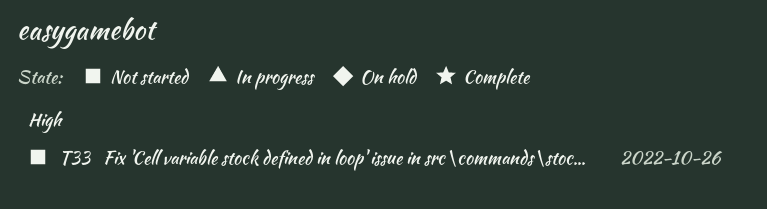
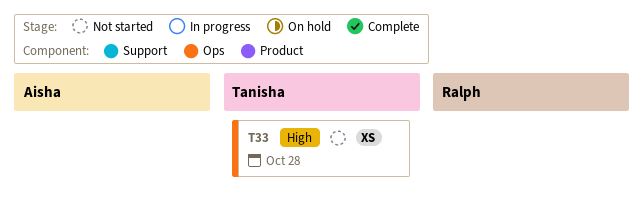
T33, due: Oct 26 -> Oct 28

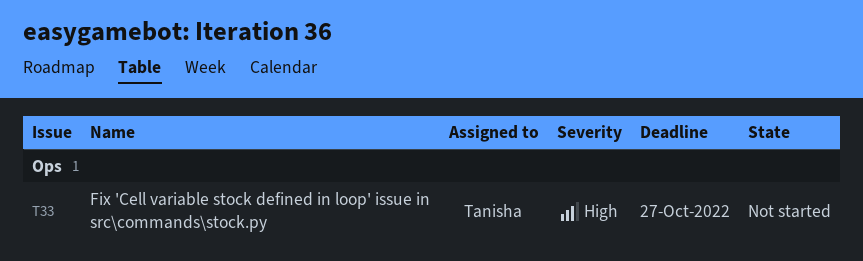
T33, due: Oct 28 -> Oct 27

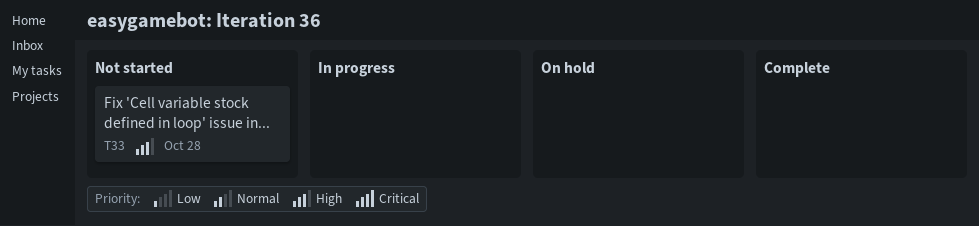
T33, due: Oct 27 -> Oct 28

